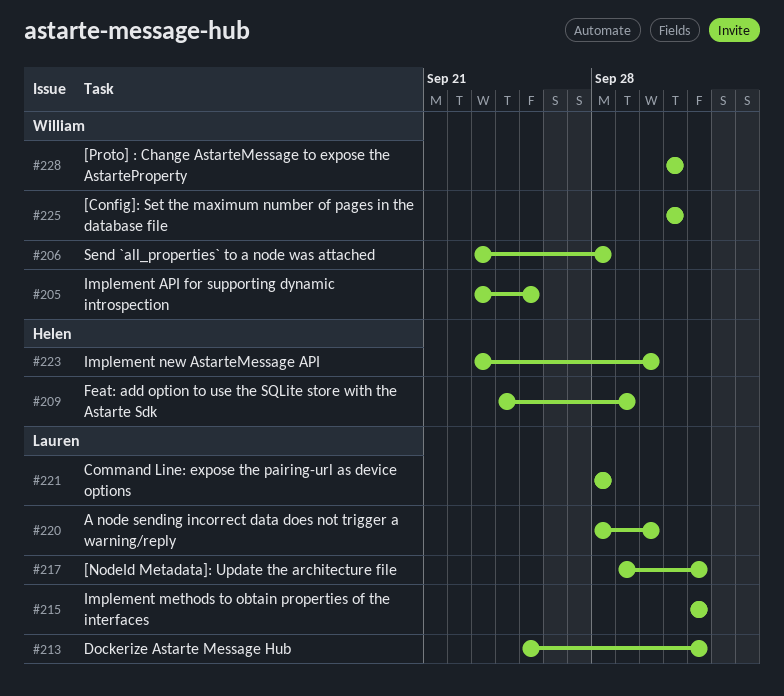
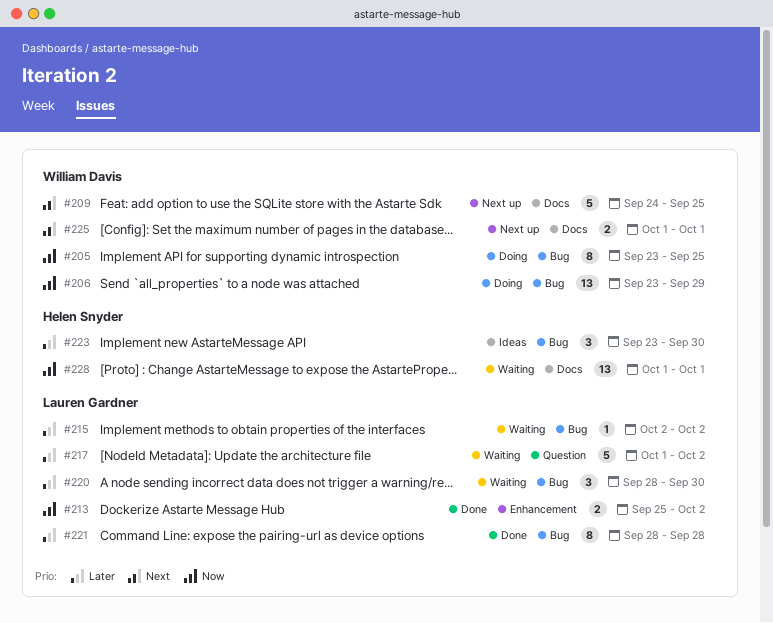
#206, due: Sep 28 -> Sep 29
#209, owner: Helen Snyder -> William Davis
#209, due: Sep 29 -> Sep 25
#217, start: Sep 29 -> Oct 1
#228, owner: William Davis -> Helen Snyder

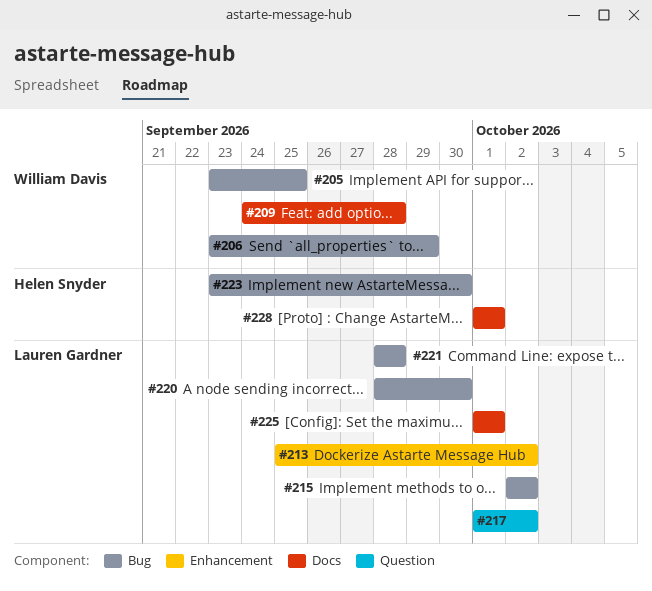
#209, due: Sep 25 -> Sep 28
#225, owner: William Davis -> Lauren Gardner

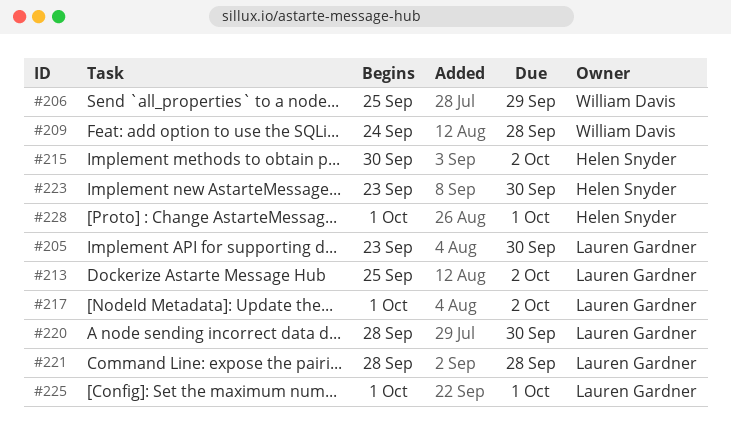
#205, owner: William Davis -> Lauren Gardner
#205, due: Sep 25 -> Sep 30
#206, start: Sep 23 -> Sep 25
#215, owner: Lauren Gardner -> Helen Snyder
#215, start: Oct 2 -> Sep 30

